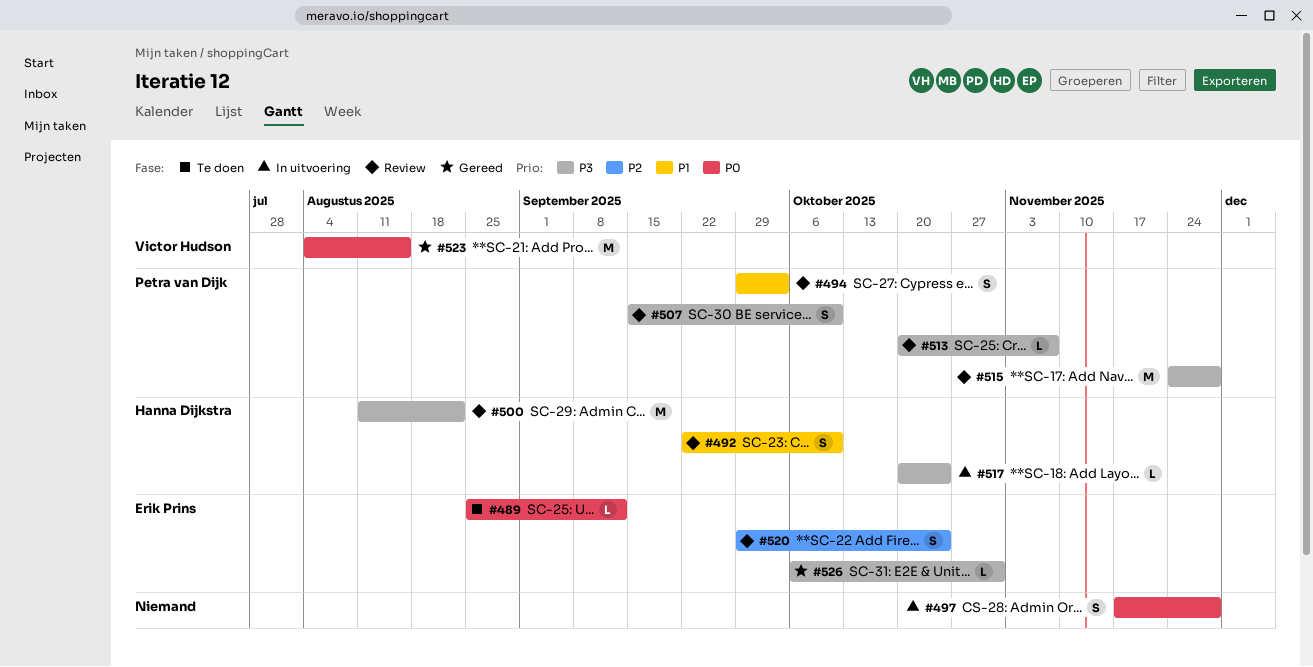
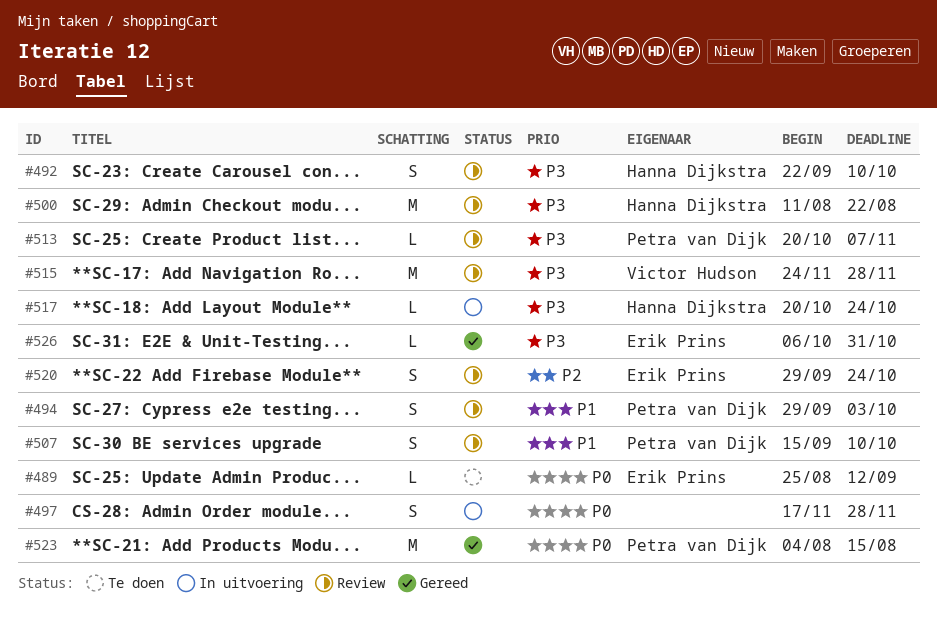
#492, priority: P1 -> P3
#507, priority: P3 -> P1
#515, owner: Petra van Dijk -> Victor Hudson
#523, owner: Victor Hudson -> Petra van Dijk

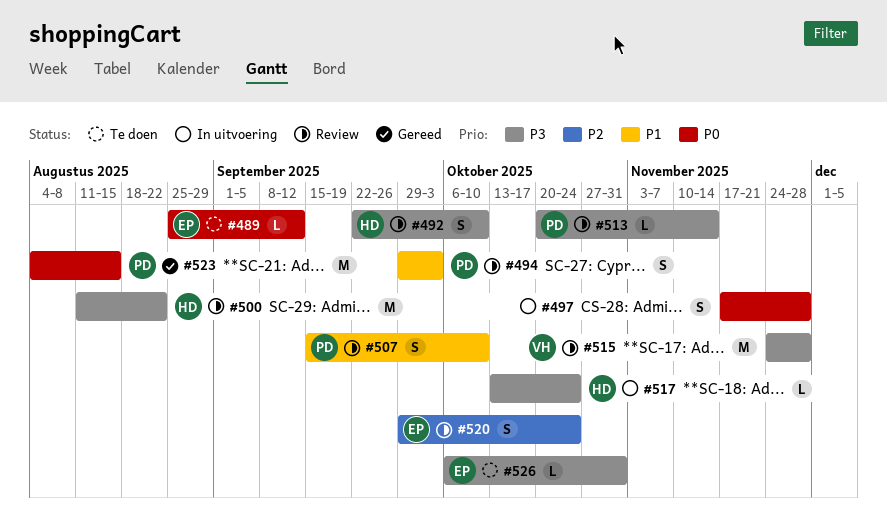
#513, due: Nov 7 -> Nov 14
#517, start: Oct 20 -> Oct 13
#526, status: Gereed -> Te doen

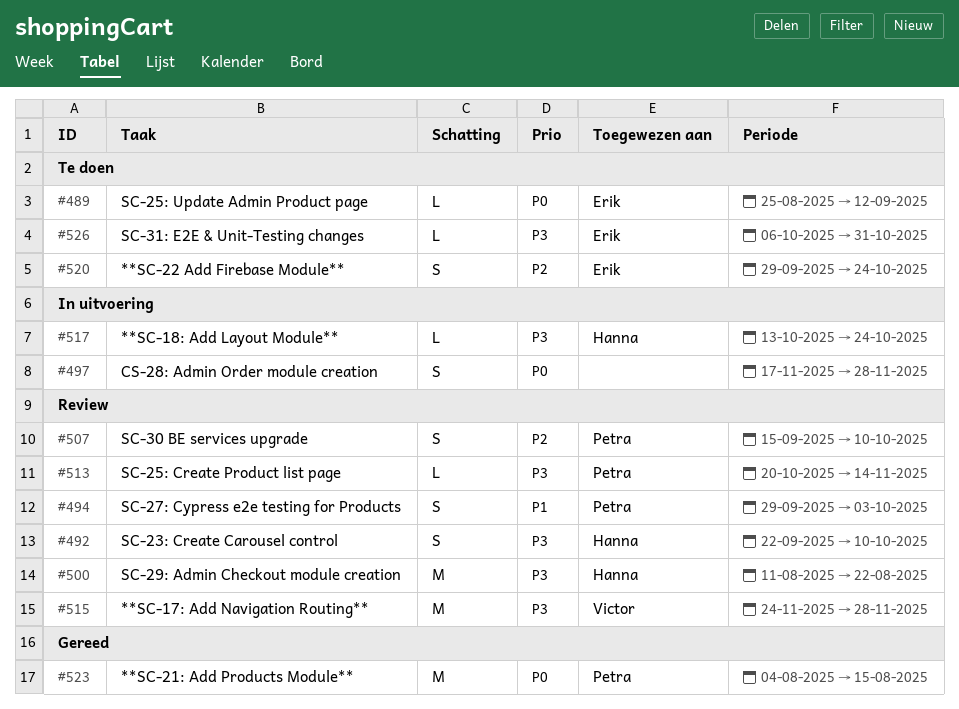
#507, priority: P1 -> P2
#520, status: Review -> Te doen

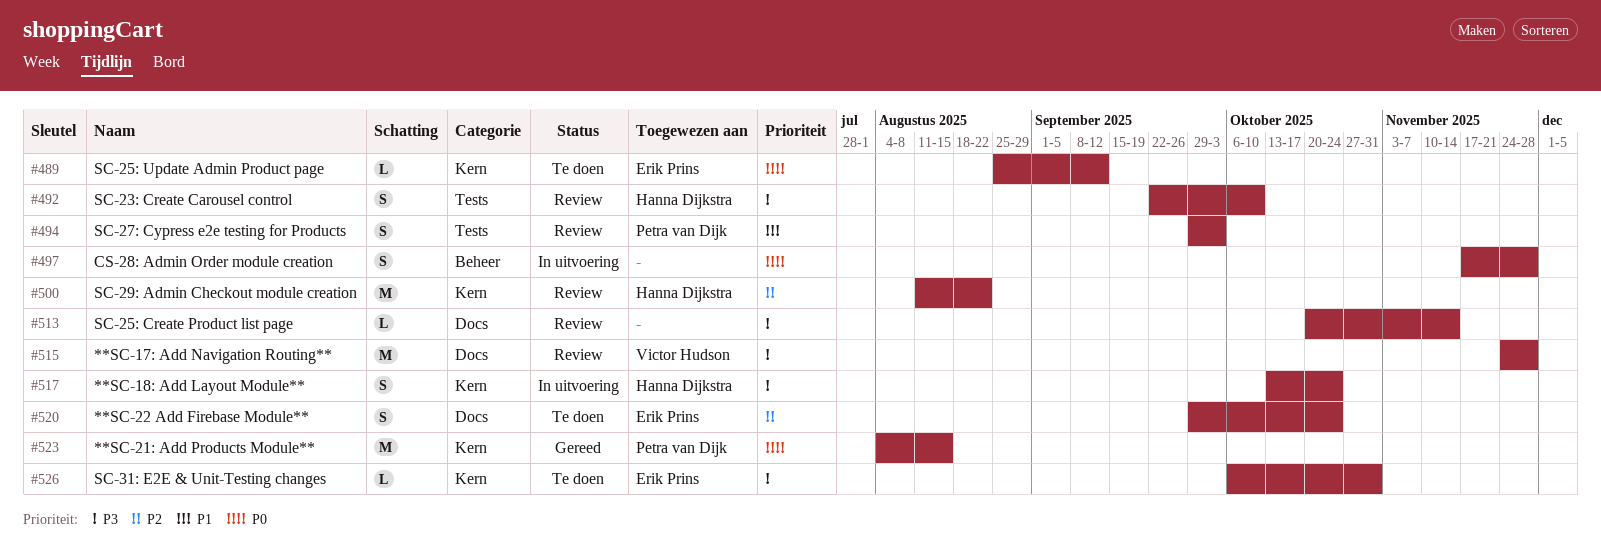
#500, priority: P3 -> P2
#507: present -> none
#513, owner: Petra van Dijk -> none
#517, estimate: L -> S

